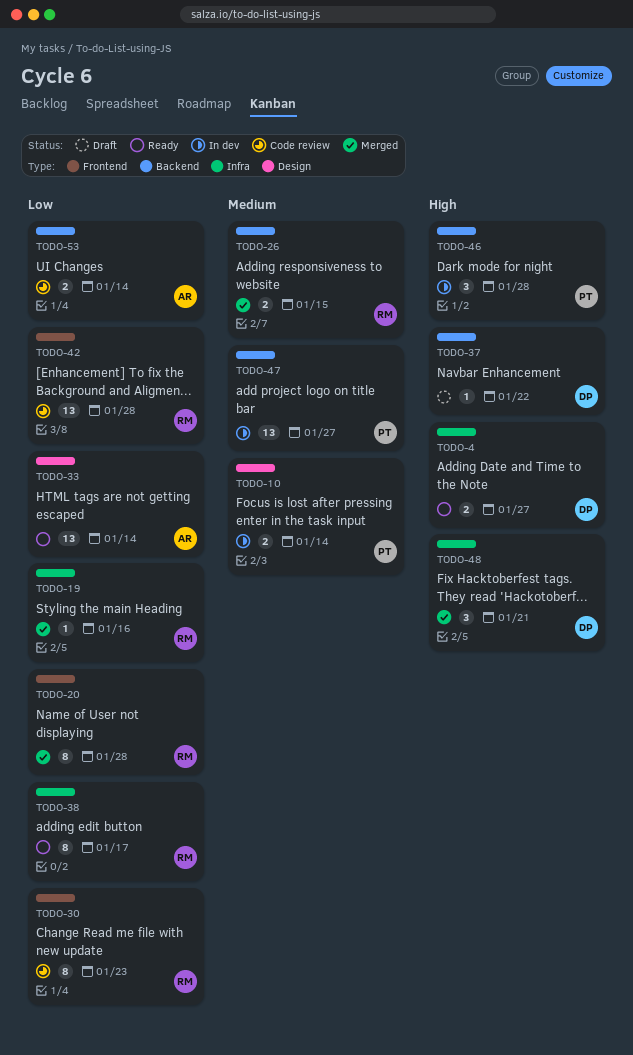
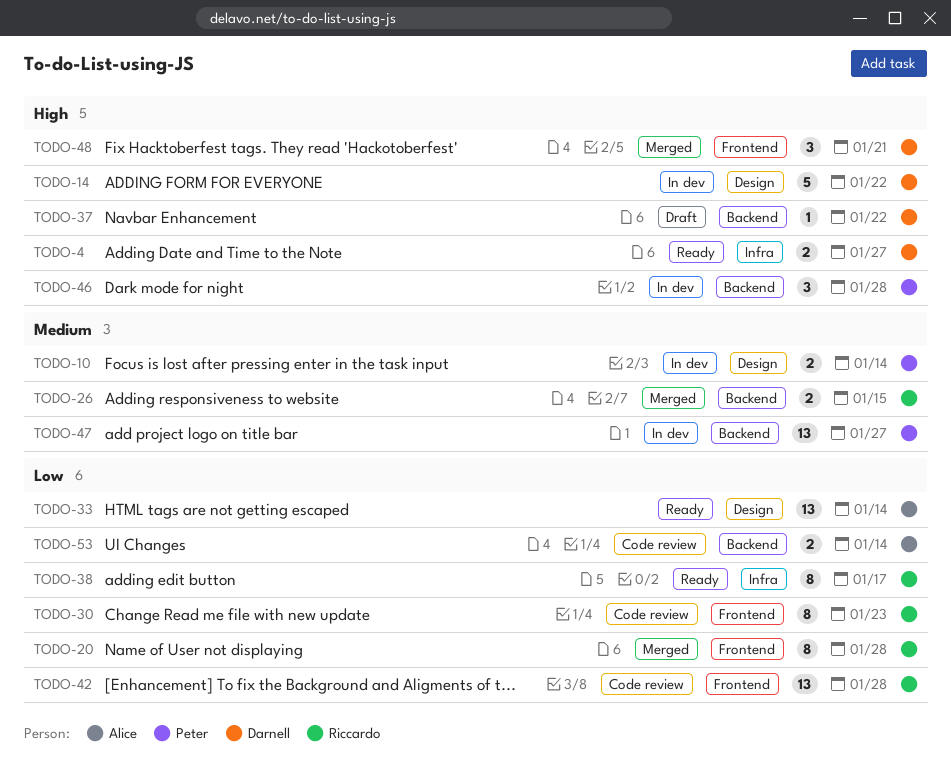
TODO-14: none -> present
TODO-19: present -> none
TODO-48, label: Infra -> Frontend

